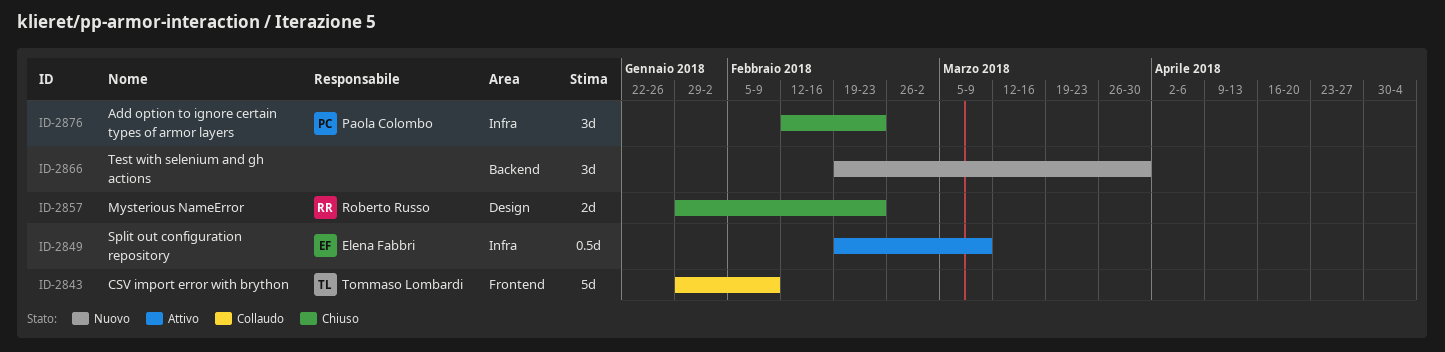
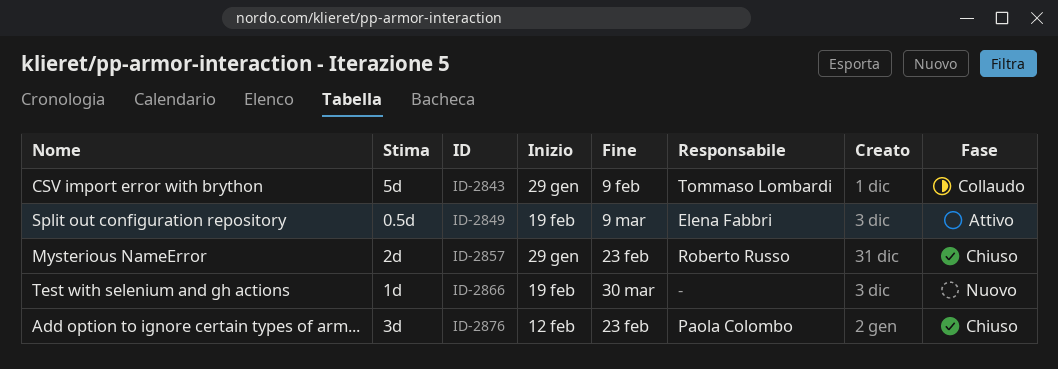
ID-2866, estimate: 3d -> 1d

